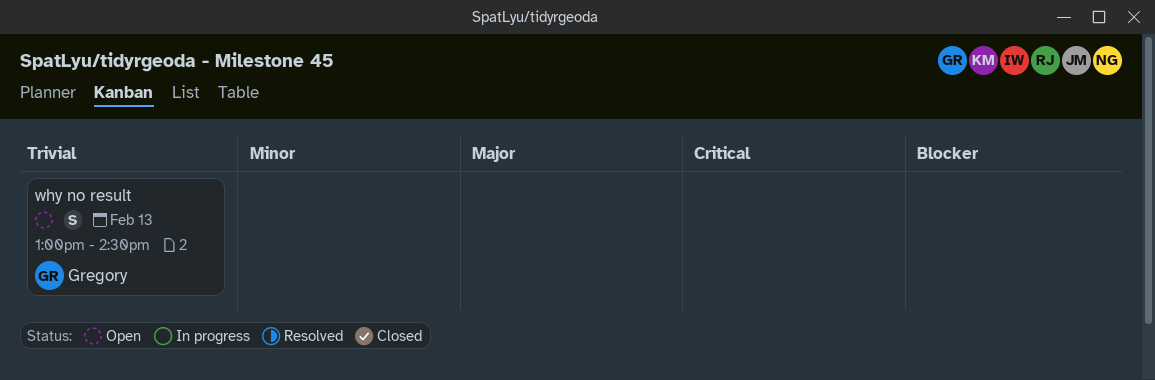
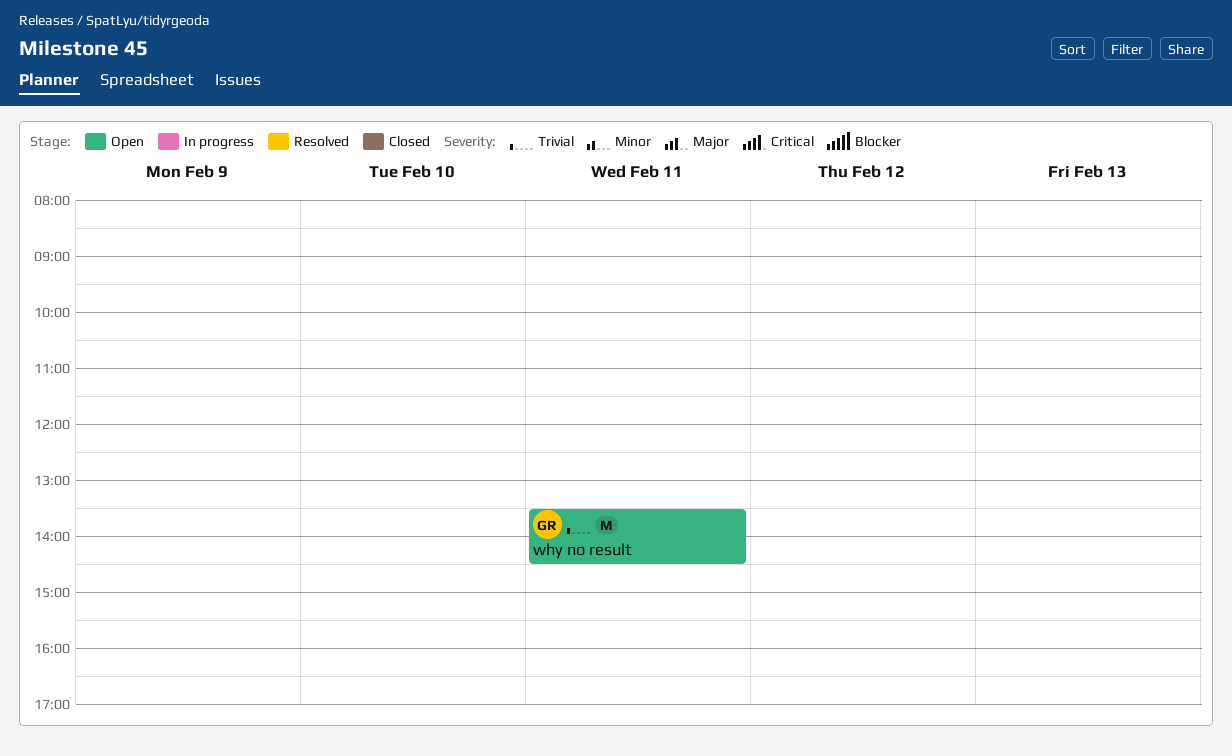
why no result, estimate: S -> M
why no result, day: Feb 13 -> Feb 11
why no result, begins: 13:00 -> 13:30

